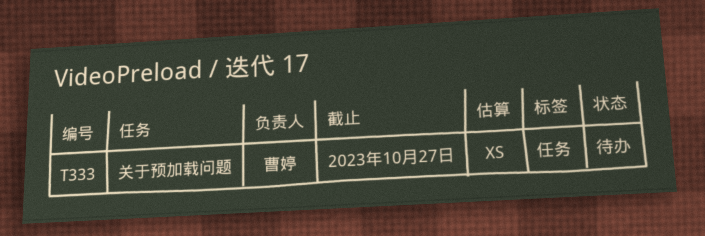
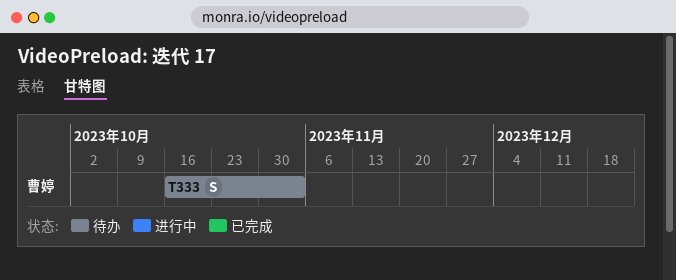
T333, estimate: XS -> S
T333, due: Oct 27 -> Nov 3

